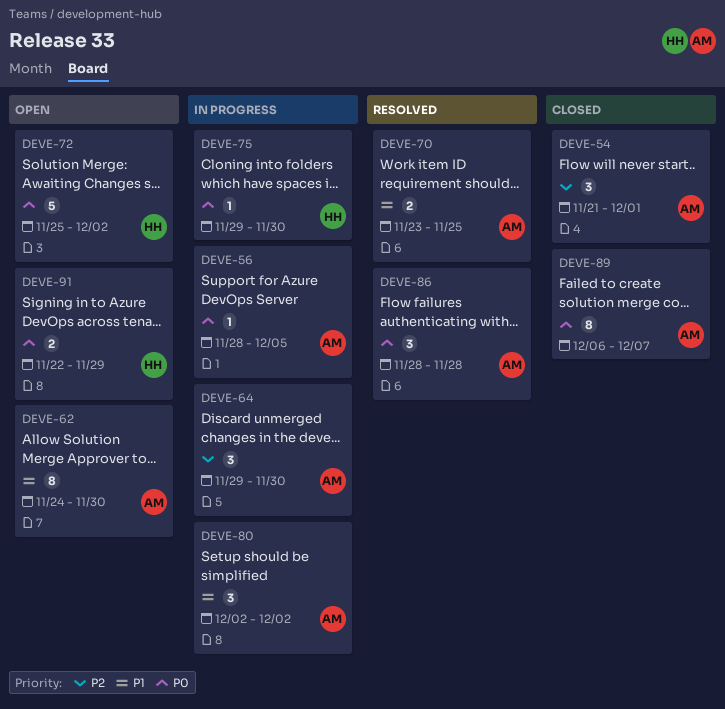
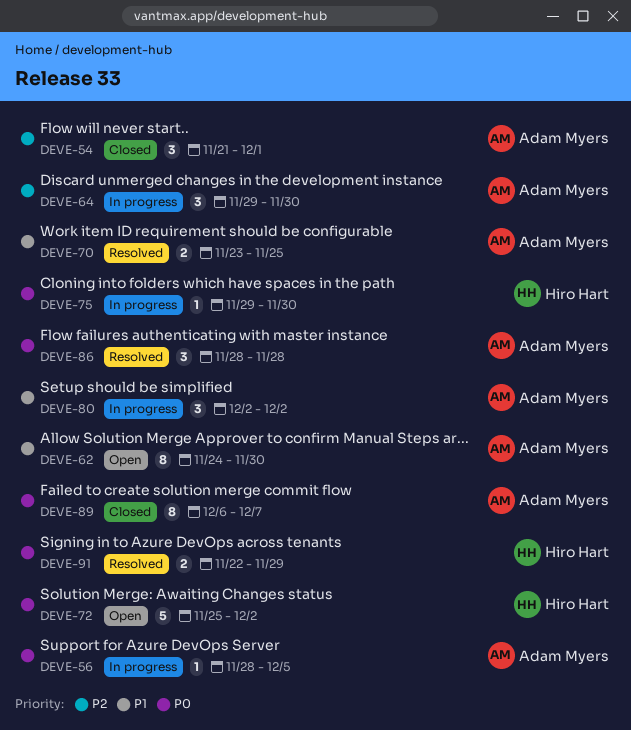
DEVE-91, status: Open -> Resolved

